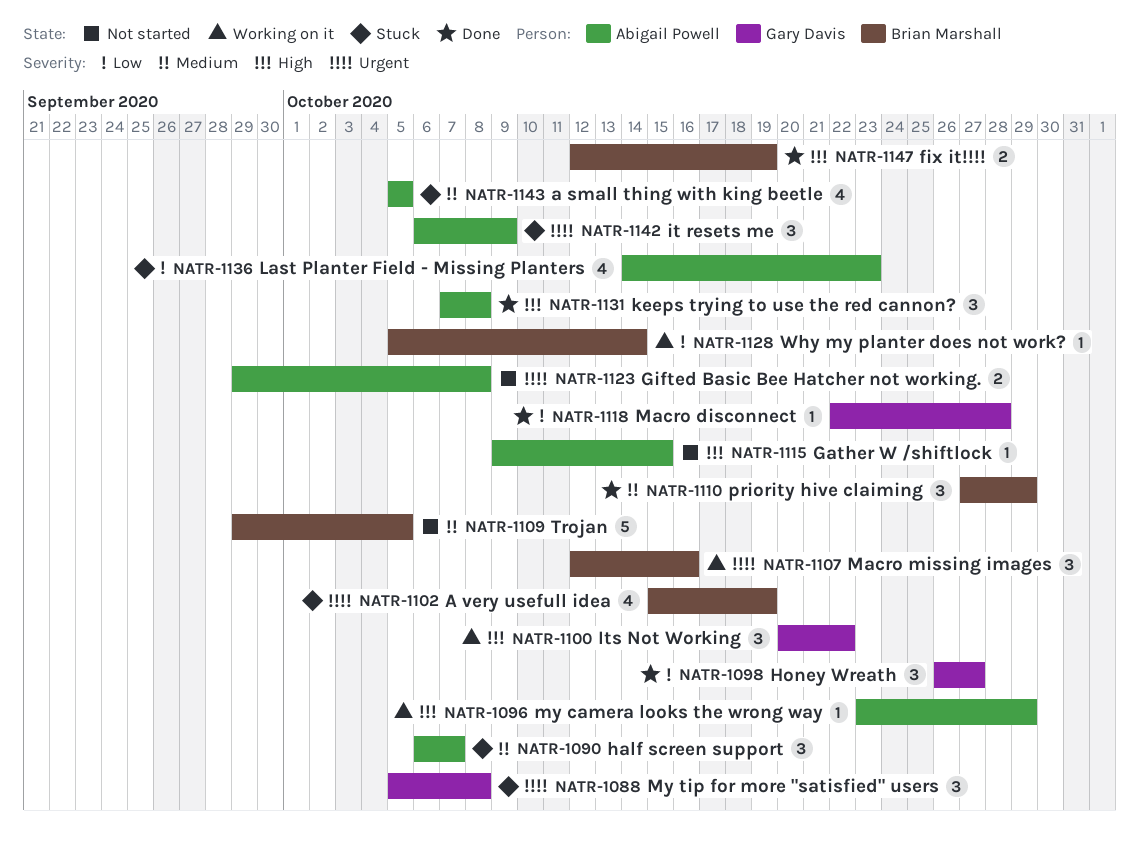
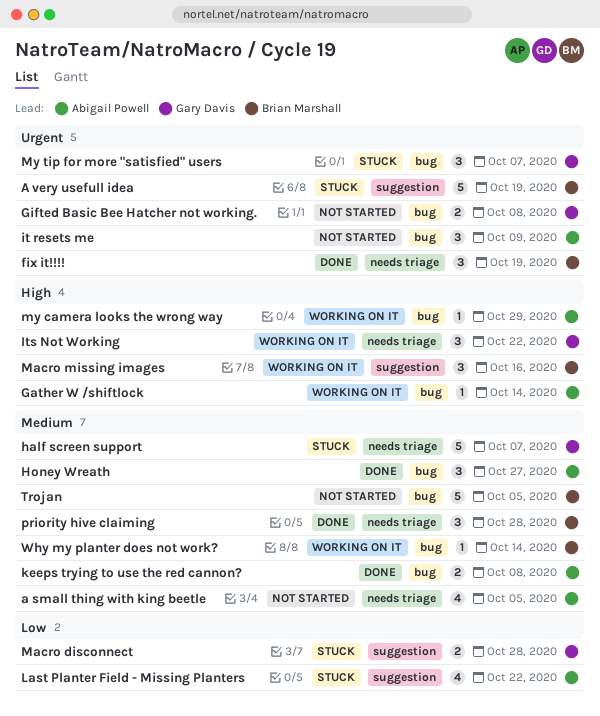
a small thing with king beetle, status: Stuck -> Not started
A very usefull idea, estimate: 4 -> 5
fix it!!!!, priority: High -> Urgent
fix it!!!!, estimate: 2 -> 3
Gather W /shiftlock, status: Not started -> Working on it
Gather W /shiftlock, due: Oct 15 -> Oct 14
Gifted Basic Bee Hatcher not working., owner: Abigail Powell -> Gary Davis
half screen support, owner: Abigail Powell -> Gary Davis
half screen support, estimate: 3 -> 5
Honey Wreath, owner: Gary Davis -> Abigail Powell
Honey Wreath, priority: Low -> Medium
it resets me, status: Stuck -> Not started
keeps trying to use the red cannon?, priority: High -> Medium
keeps trying to use the red cannon?, estimate: 3 -> 2
Last Planter Field - Missing Planters, due: Oct 23 -> Oct 22
Macro disconnect, status: Done -> Stuck
Macro disconnect, estimate: 1 -> 2
Macro missing images, priority: Urgent -> High
My tip for more "satisfied" users, due: Oct 8 -> Oct 7
priority hive claiming, due: Oct 29 -> Oct 28
Why my planter does not work?, priority: Low -> Medium

